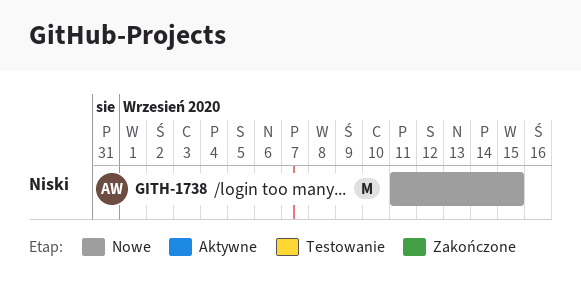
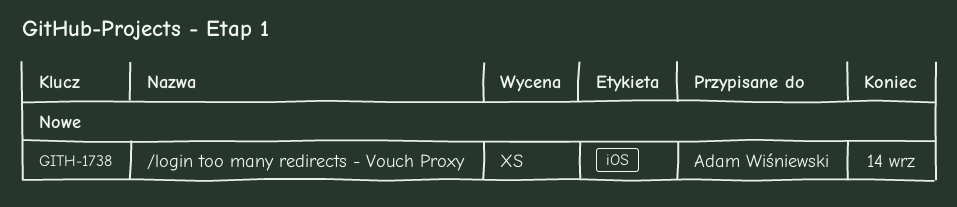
GITH-1738, estimate: M -> XS
GITH-1738, due: Sep 15 -> Sep 14

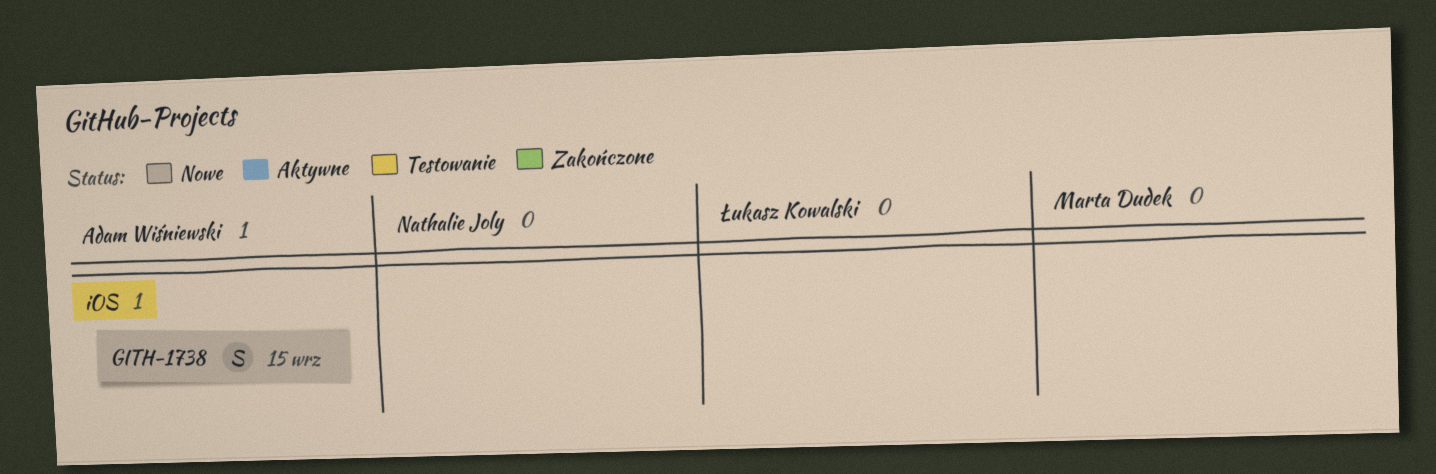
GITH-1738, estimate: XS -> S
GITH-1738, due: Sep 14 -> Sep 15

